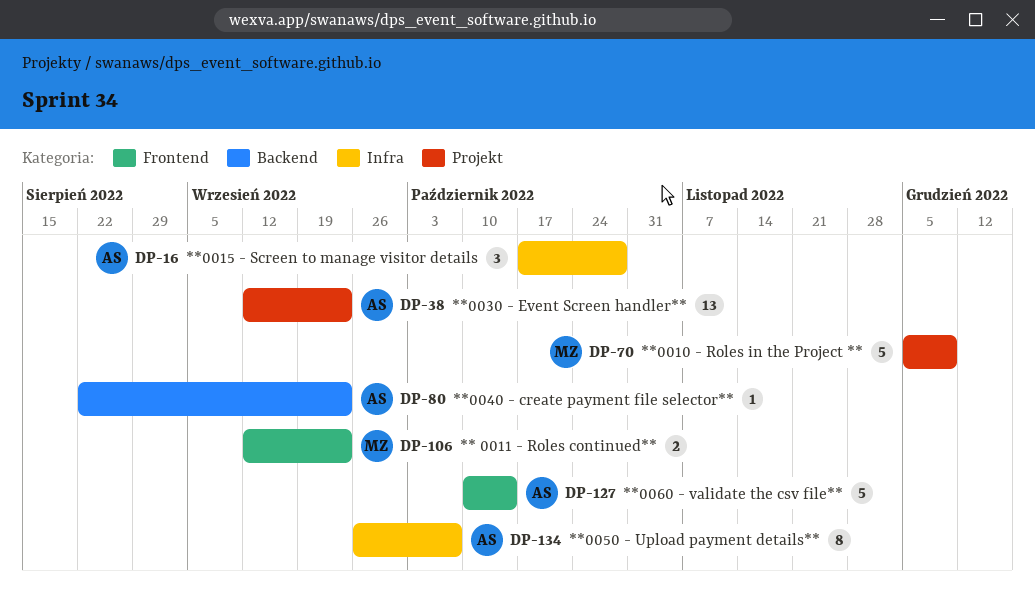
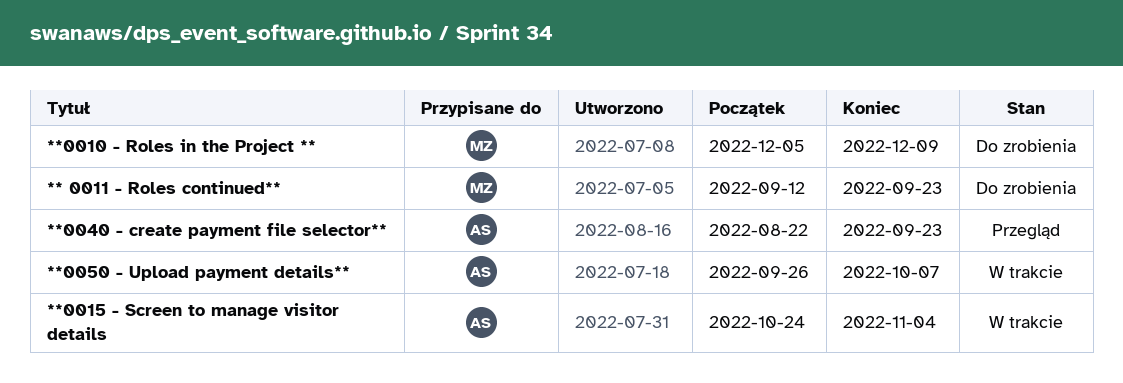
**0015 - Screen to manage visitor details, start: Oct 17 -> Oct 24
**0015 - Screen to manage visitor details, due: Oct 28 -> Nov 4
**0030 - Event Screen handler**: present -> none
**0060 - validate the csv file**: present -> none

